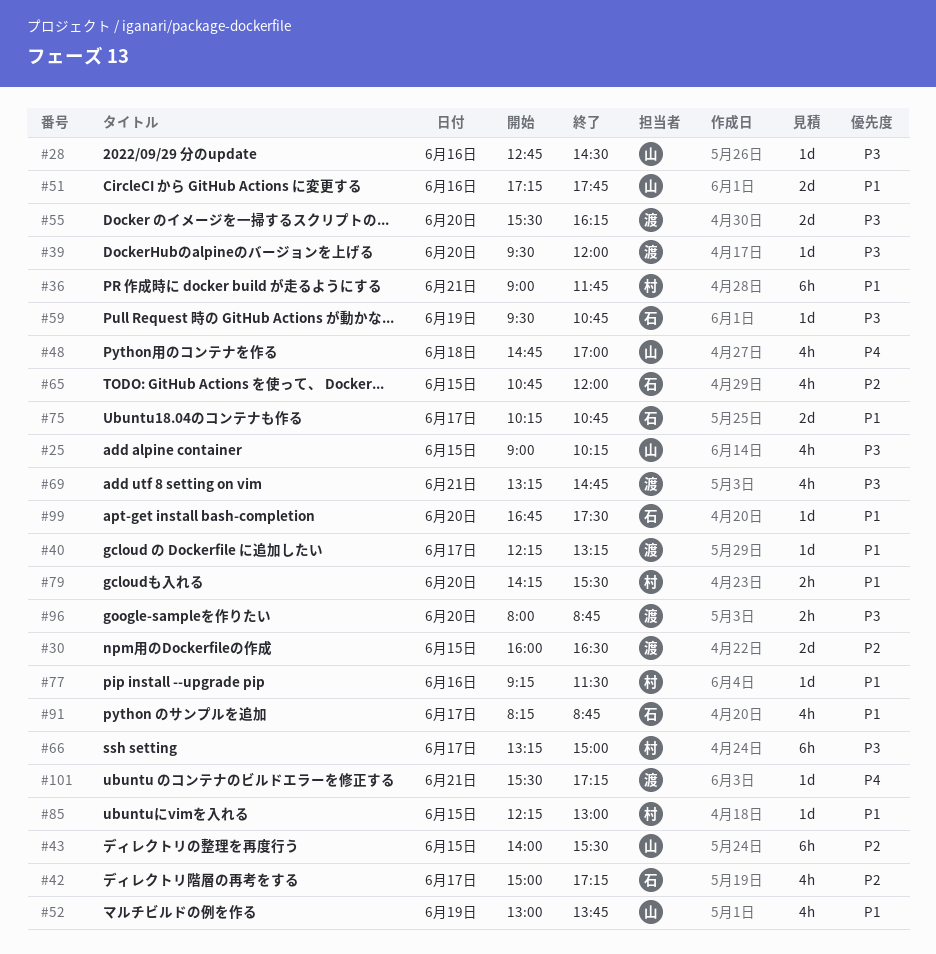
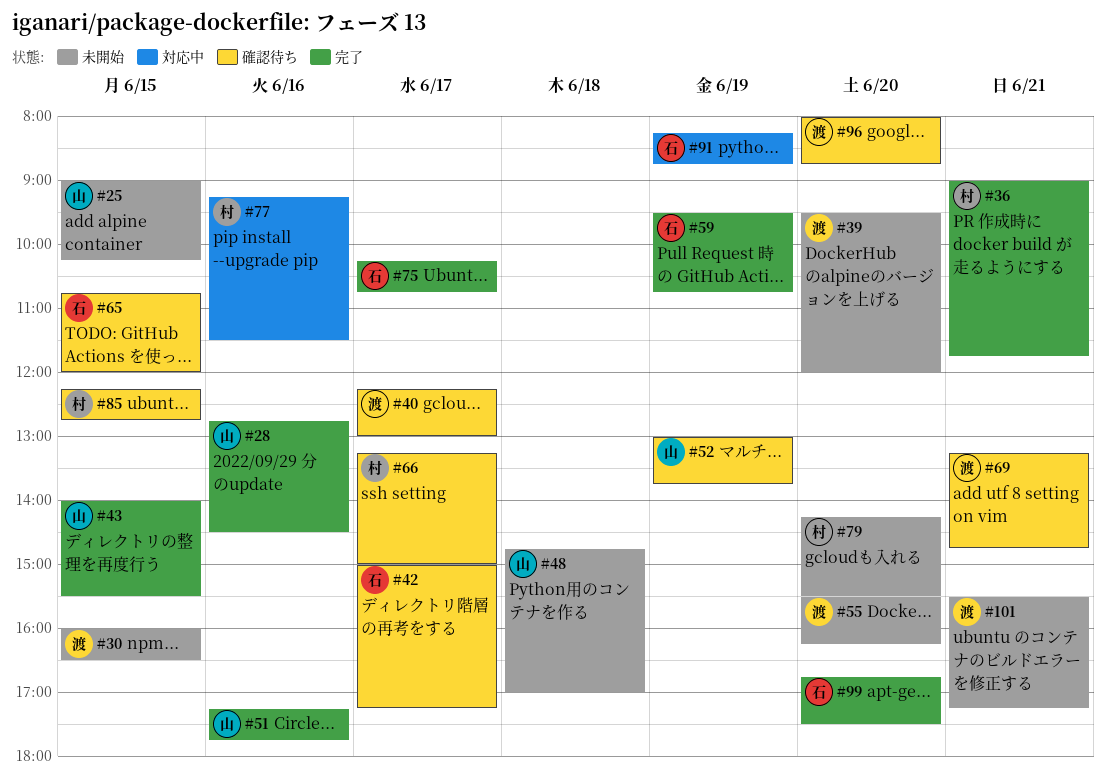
#40, ends: 13:15 -> 13:00
#85, ends: 13:00 -> 12:45
#91, day: Jun 17 -> Jun 19

